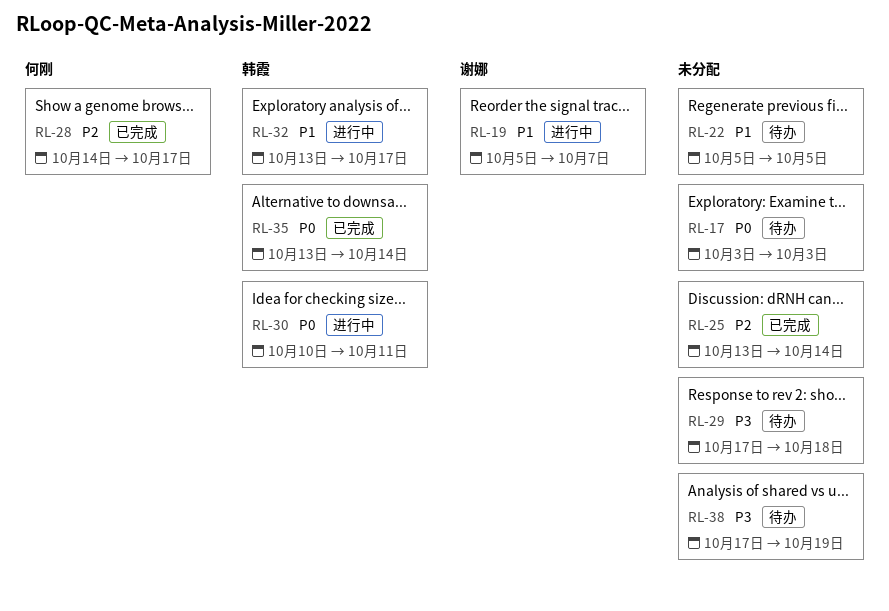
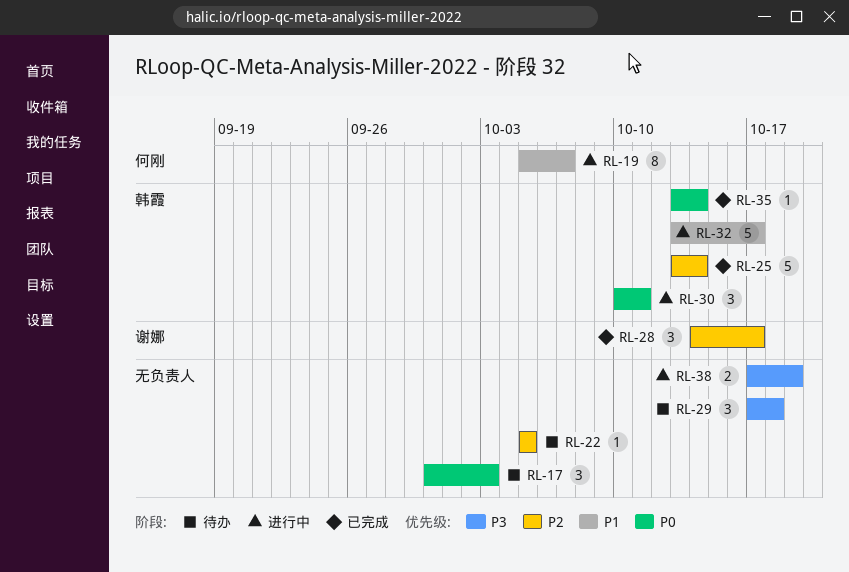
RL-17, start: Oct 3 -> Sep 30
RL-19, owner: 谢娜 -> 何刚
RL-22, priority: P1 -> P2
RL-25, owner: none -> 韩霞
RL-28, owner: 何刚 -> 谢娜
RL-38, status: 待办 -> 进行中

